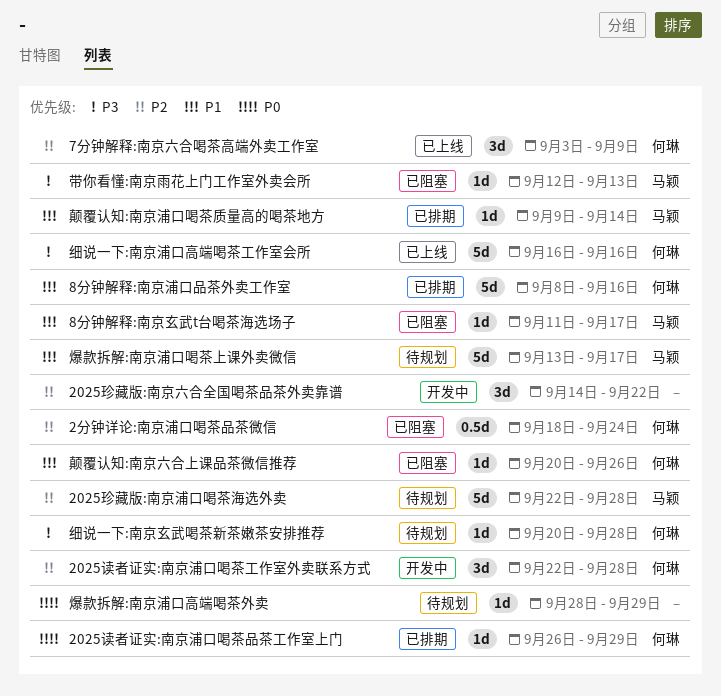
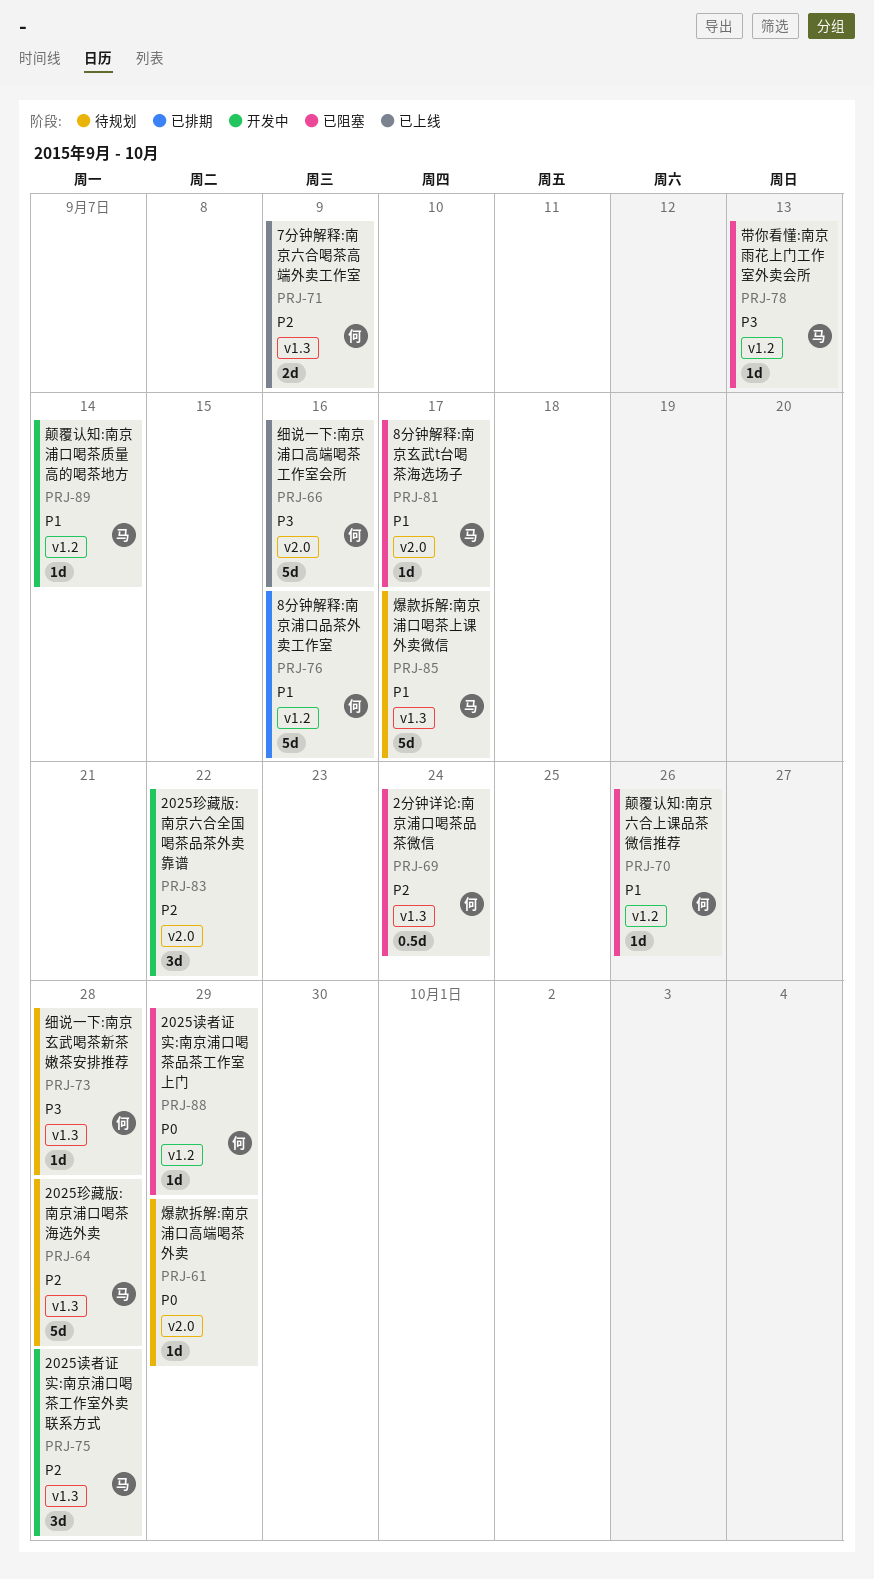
2025读者证实:南京浦口喝茶品茶工作室上门, status: 已排期 -> 已阻塞
2025读者证实:南京浦口喝茶工作室外卖联系方式, owner: 何琳 -> 马颖
7分钟解释:南京六合喝茶高端外卖工作室, estimate: 3d -> 2d
颠覆认知:南京浦口喝茶质量高的喝茶地方, status: 已排期 -> 开发中

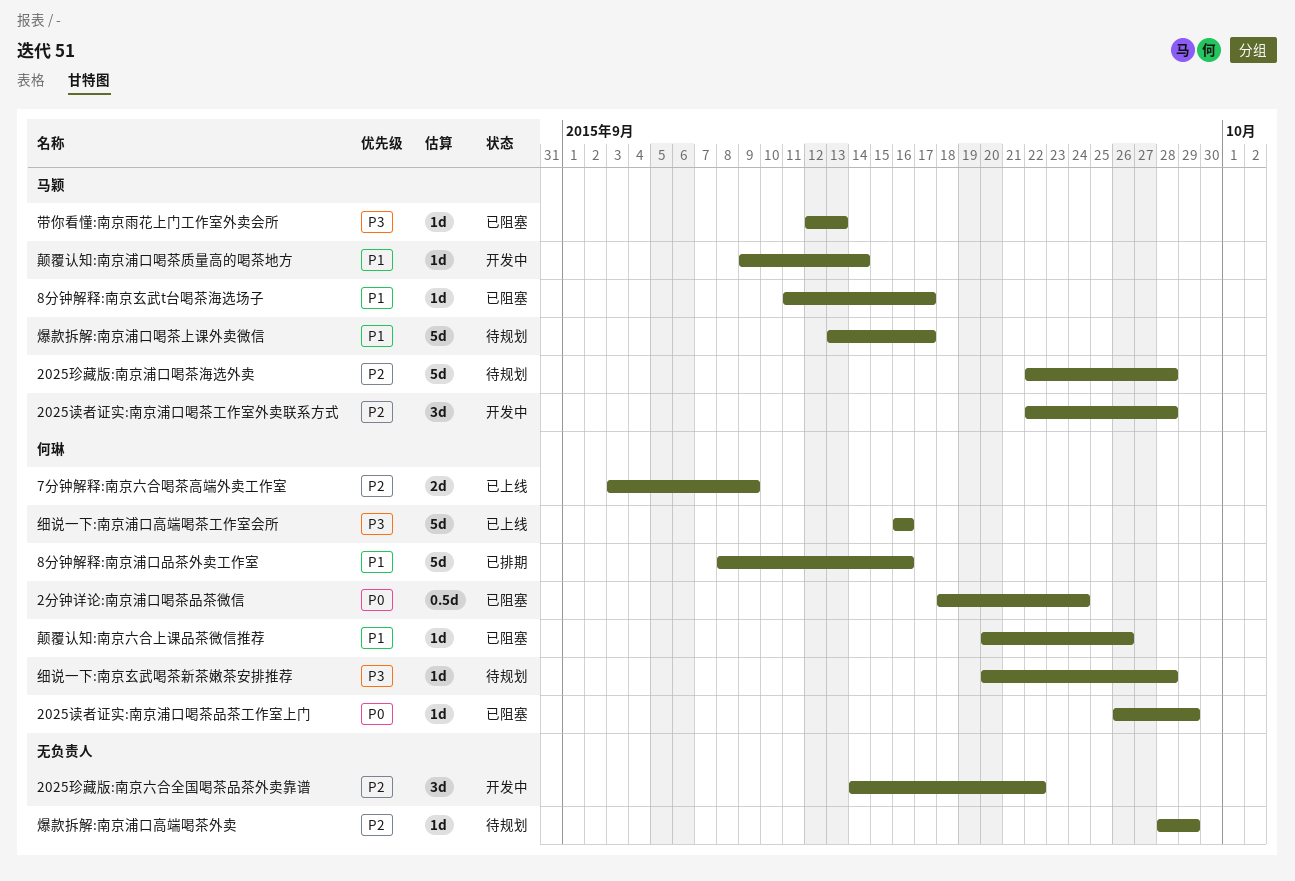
2分钟详论:南京浦口喝茶品茶微信, priority: P2 -> P0
爆款拆解:南京浦口高端喝茶外卖, priority: P0 -> P2

